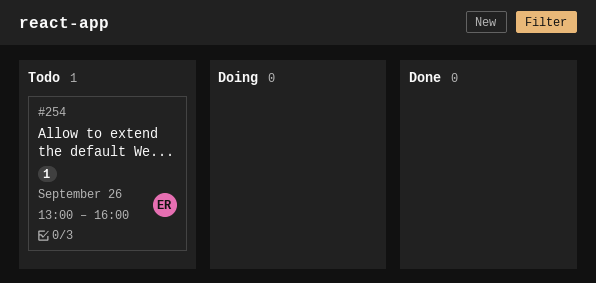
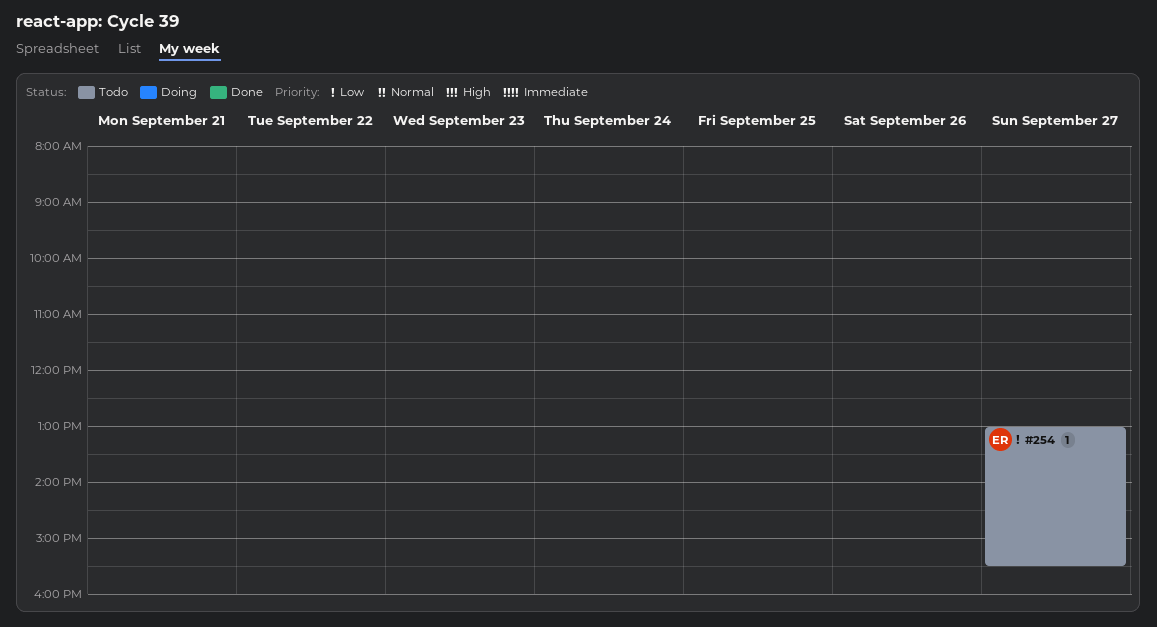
#254, day: Sep 26 -> Sep 27
#254, ends: 16:00 -> 15:30

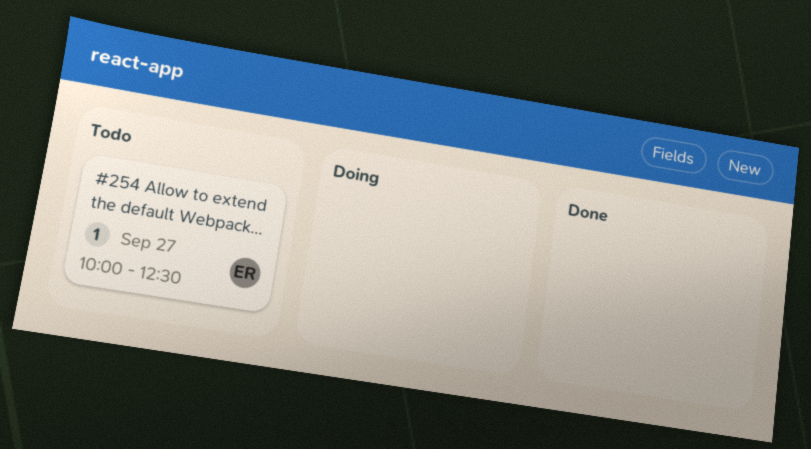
#254, begins: 13:00 -> 10:00
#254, ends: 15:30 -> 12:30

